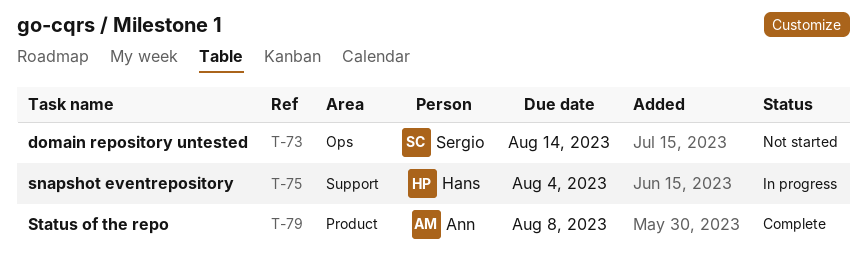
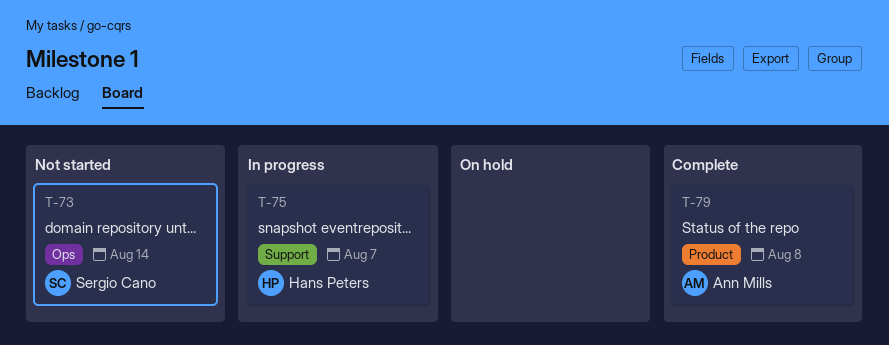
T-75, due: Aug 4 -> Aug 7

